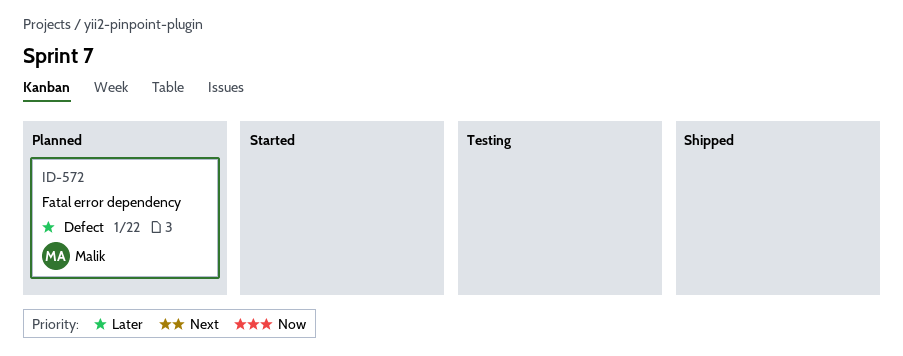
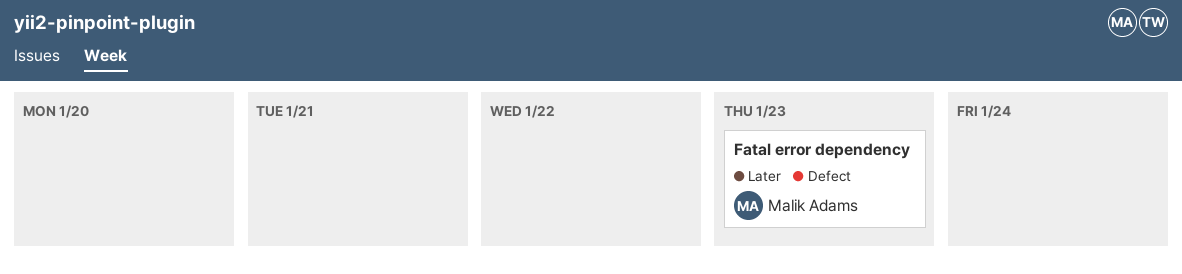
Fatal error dependency, due: Jan 22 -> Jan 23

